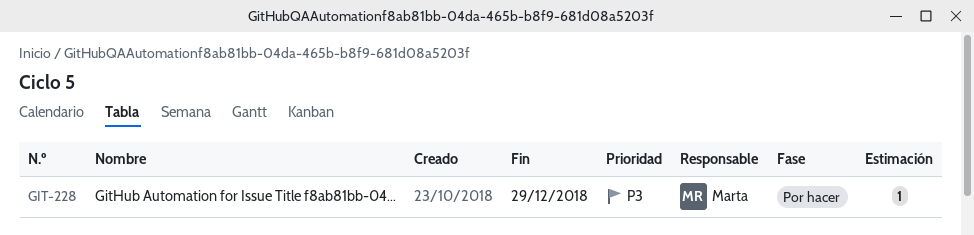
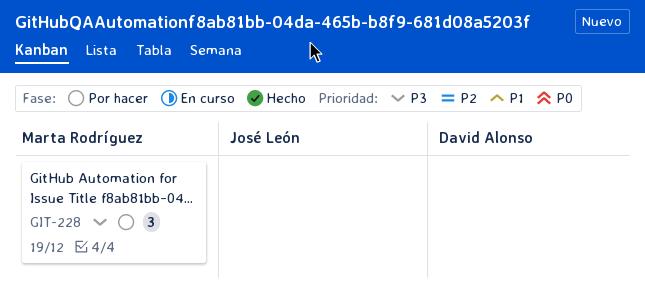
GIT-228, estimate: 1 -> 3
GIT-228, due: Dec 29 -> Dec 19

